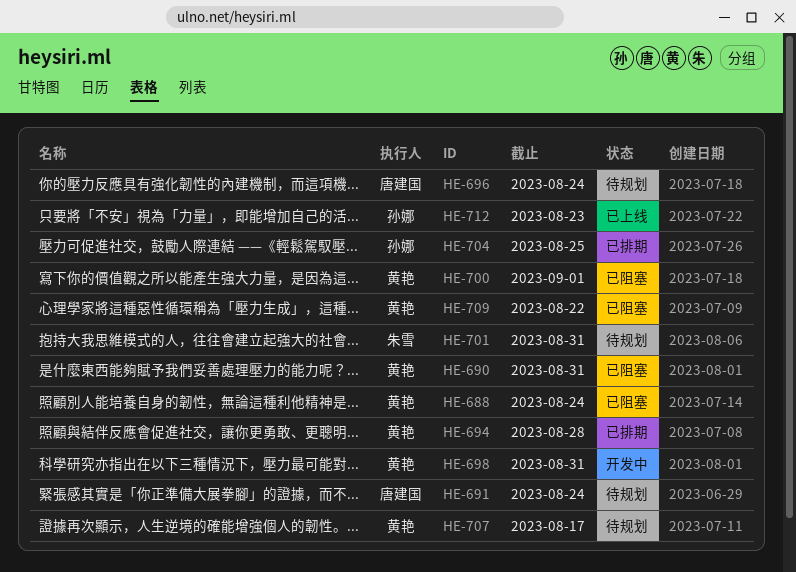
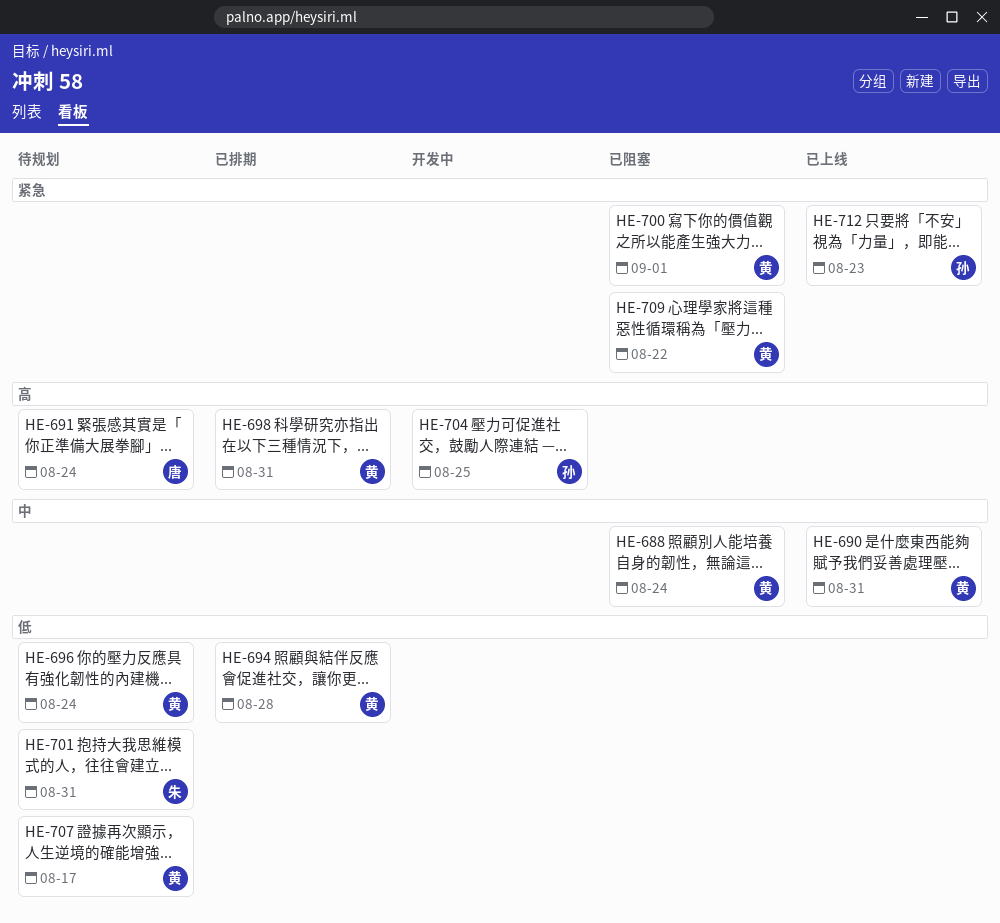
HE-690, status: 已阻塞 -> 已上线
HE-696, owner: 唐建国 -> 黄艳
HE-698, status: 开发中 -> 已排期
HE-704, status: 已排期 -> 开发中

